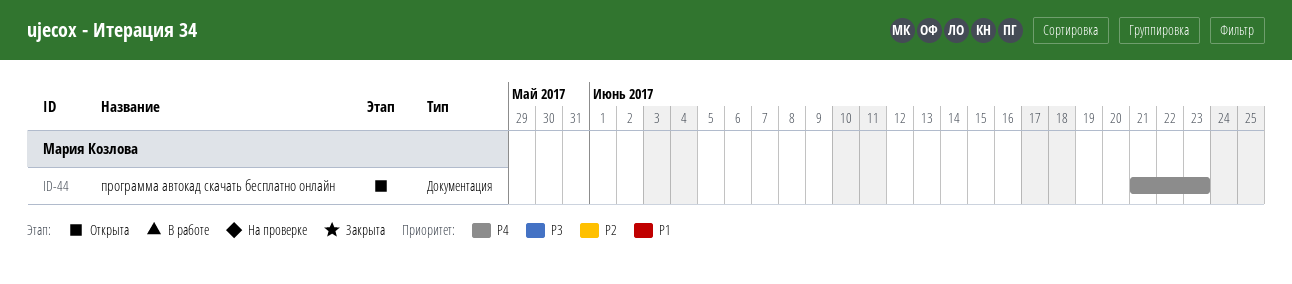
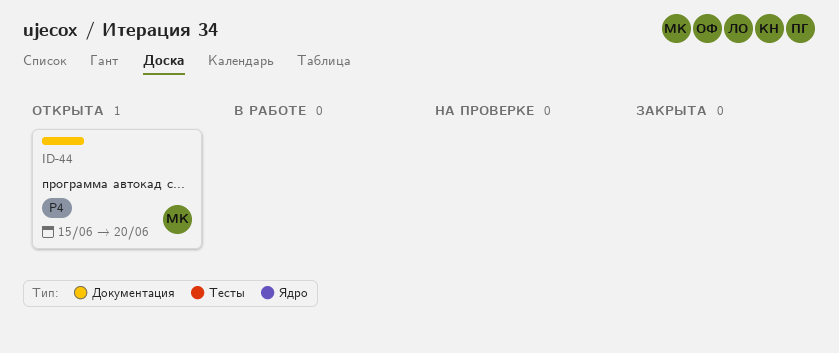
ID-44, start: Jun 21 -> Jun 15
ID-44, due: Jun 23 -> Jun 20

